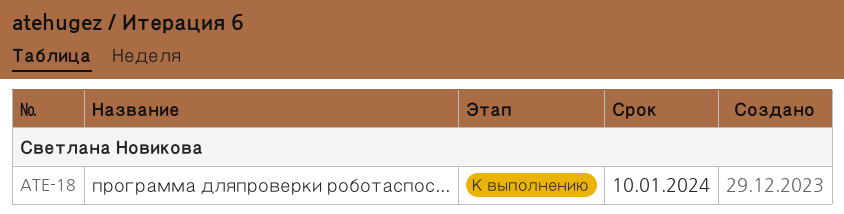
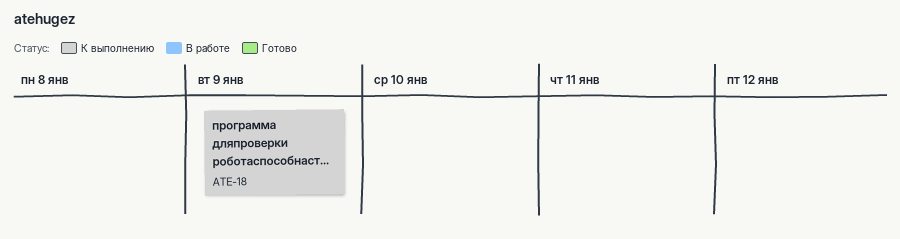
ATE-18, due: Jan 10 -> Jan 9

